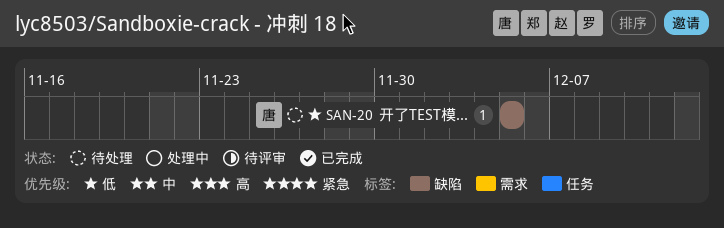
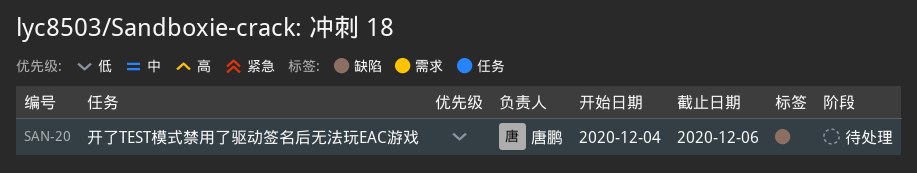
SAN-20, start: Dec 5 -> Dec 4
SAN-20, due: Dec 5 -> Dec 6

